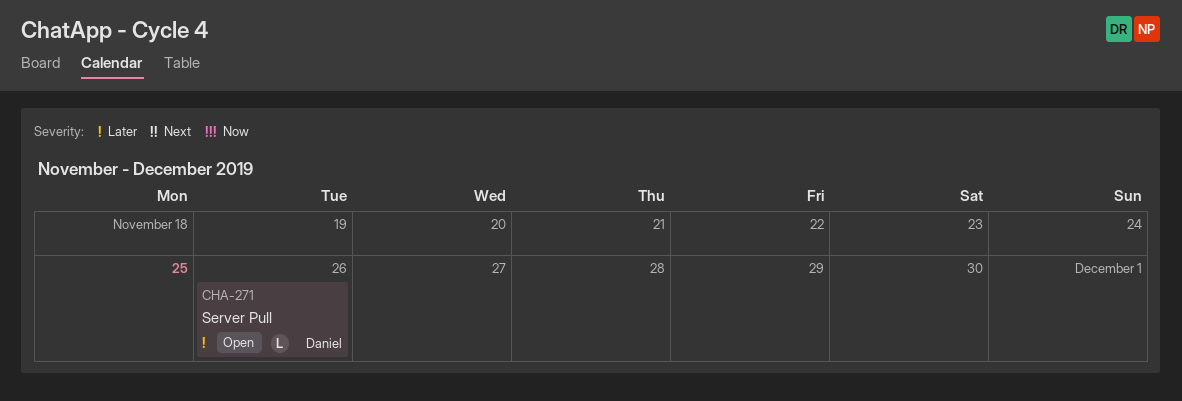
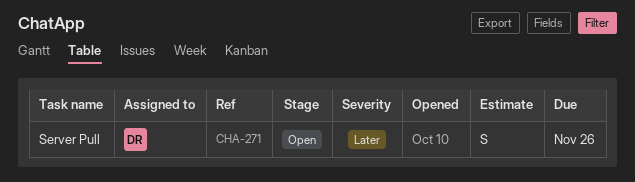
CHA-271, estimate: L -> S

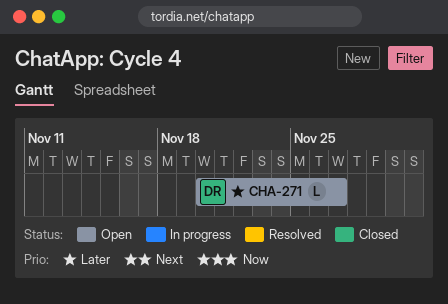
CHA-271, estimate: S -> L
CHA-271, due: Nov 26 -> Nov 27

